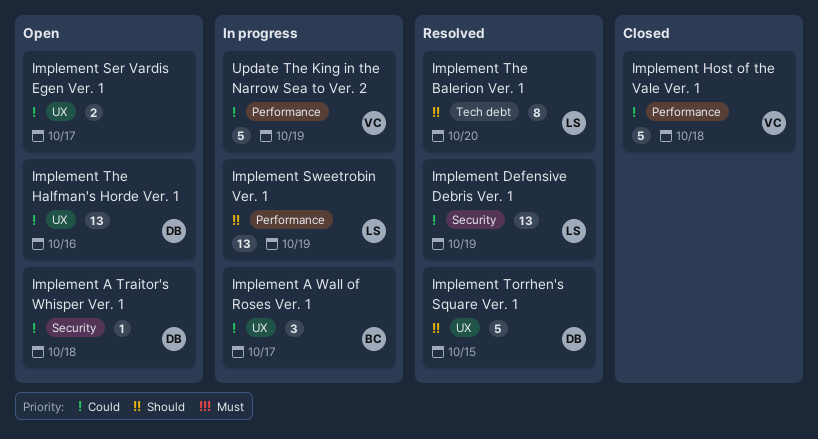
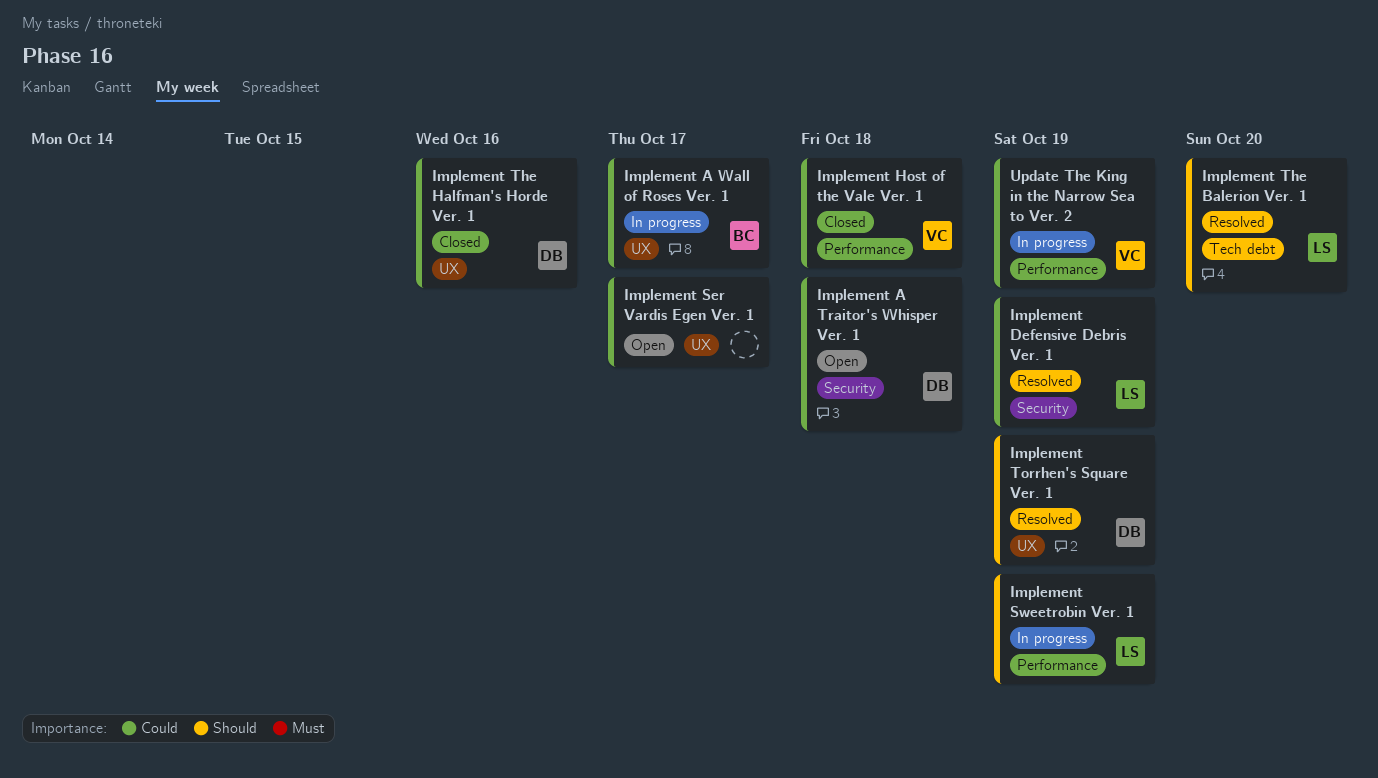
Implement The Halfman's Horde Ver. 1, status: Open -> Closed
Implement Torrhen's Square Ver. 1, due: Oct 15 -> Oct 19

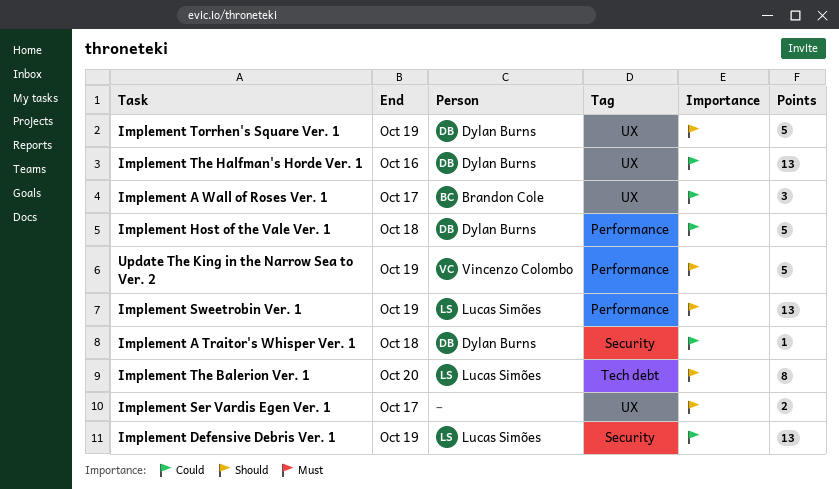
Implement Host of the Vale Ver. 1, owner: Vincenzo Colombo -> Dylan Burns
Implement Ser Vardis Egen Ver. 1, priority: Could -> Should
Update The King in the Narrow Sea to Ver. 2, priority: Could -> Should

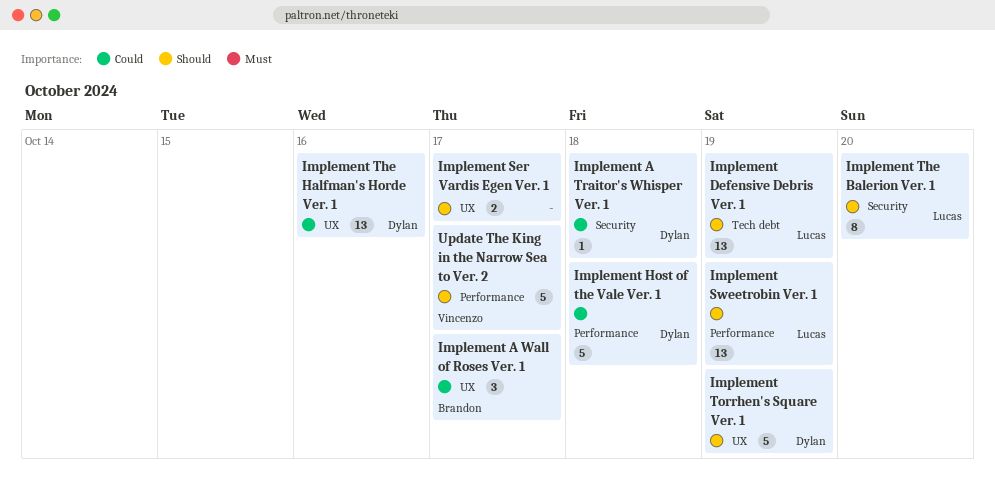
Implement Defensive Debris Ver. 1, priority: Could -> Should
Implement Defensive Debris Ver. 1, label: Security -> Tech debt
Implement The Balerion Ver. 1, label: Tech debt -> Security
Update The King in the Narrow Sea to Ver. 2, due: Oct 19 -> Oct 17

